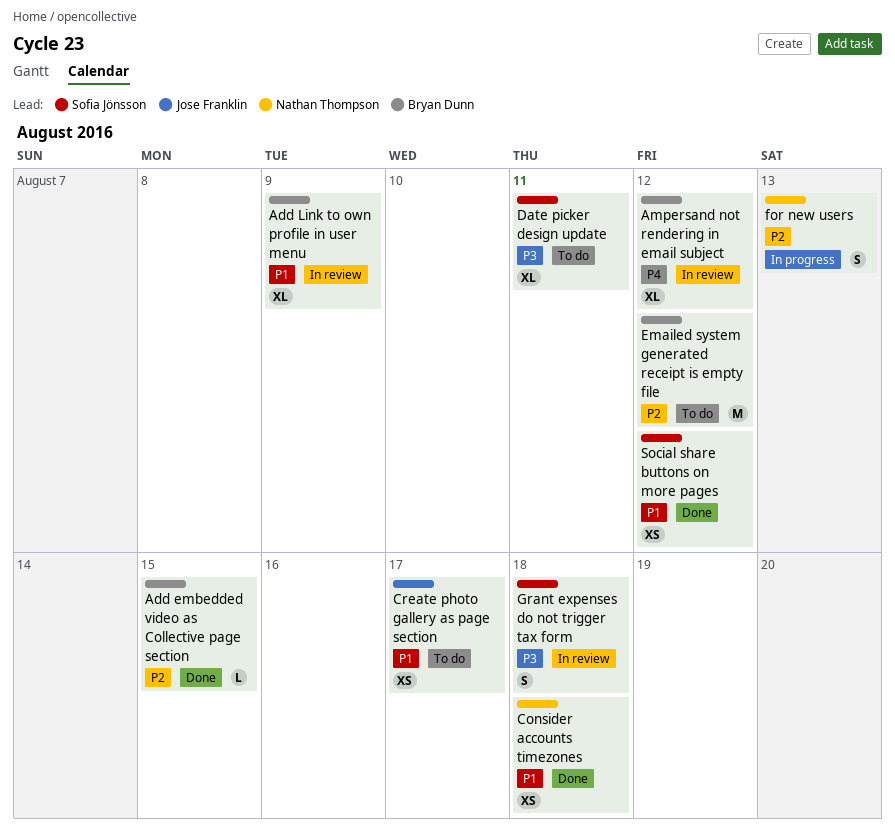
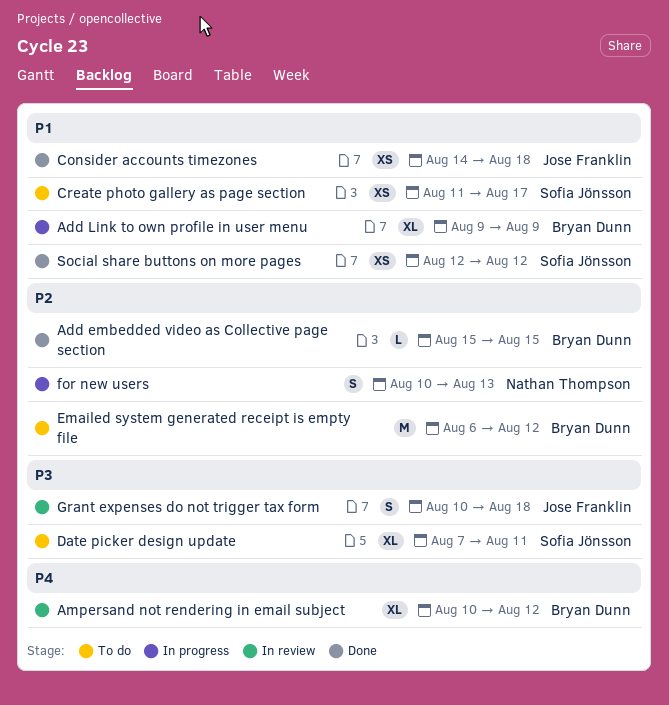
Add Link to own profile in user menu, status: In review -> In progress
Consider accounts timezones, owner: Nathan Thompson -> Jose Franklin
Create photo gallery as page section, owner: Jose Franklin -> Sofia Jönsson
Grant expenses do not trigger tax form, owner: Sofia Jönsson -> Jose Franklin

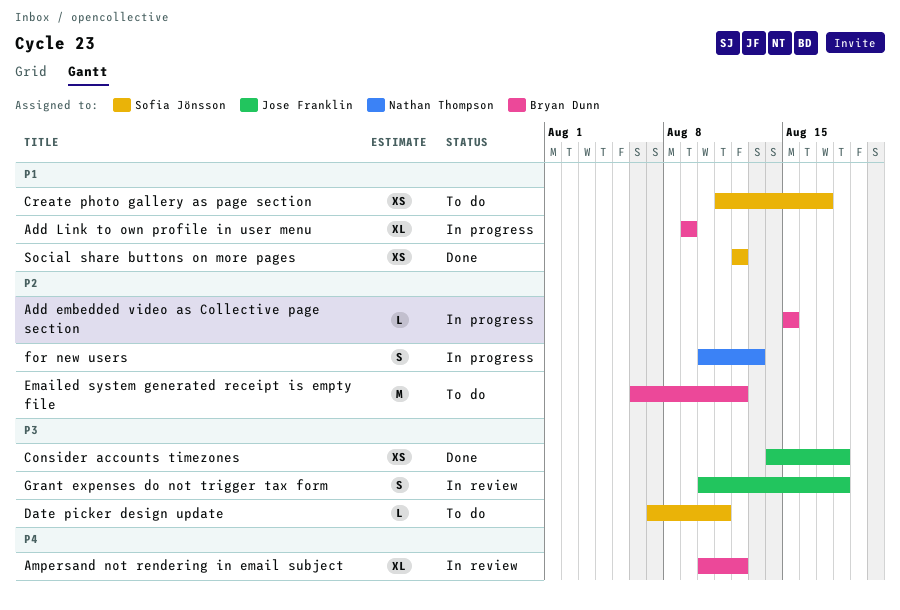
Add embedded video as Collective page section, status: Done -> In progress
Consider accounts timezones, priority: P1 -> P3
Date picker design update, estimate: XL -> L

